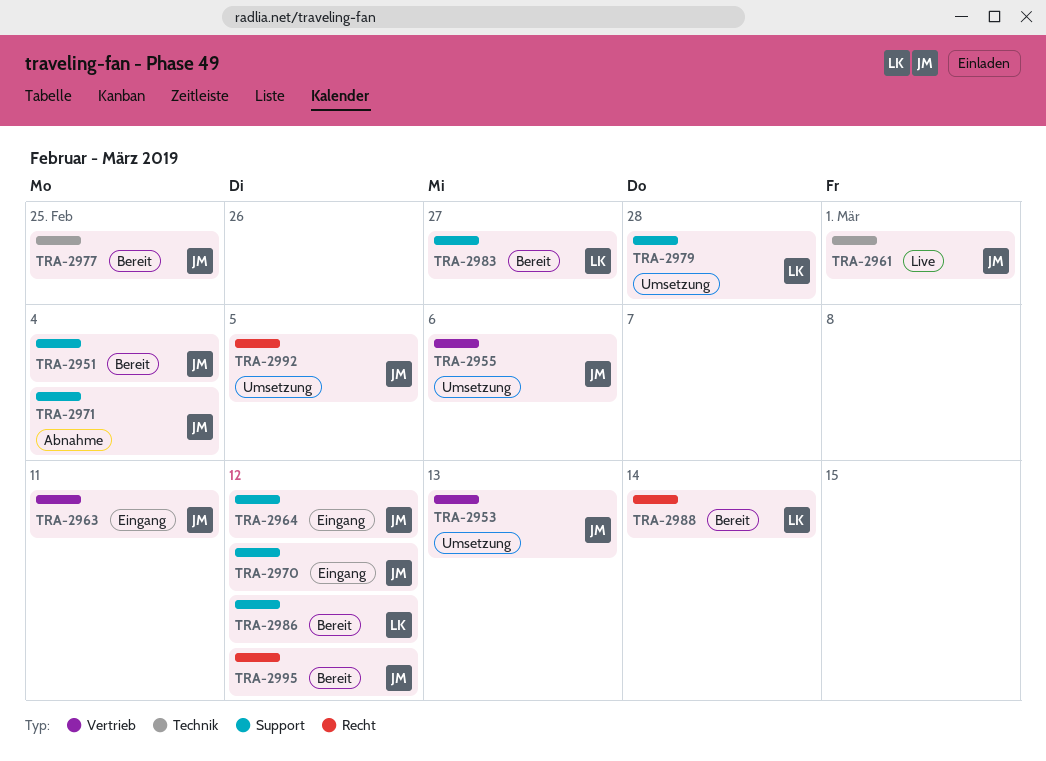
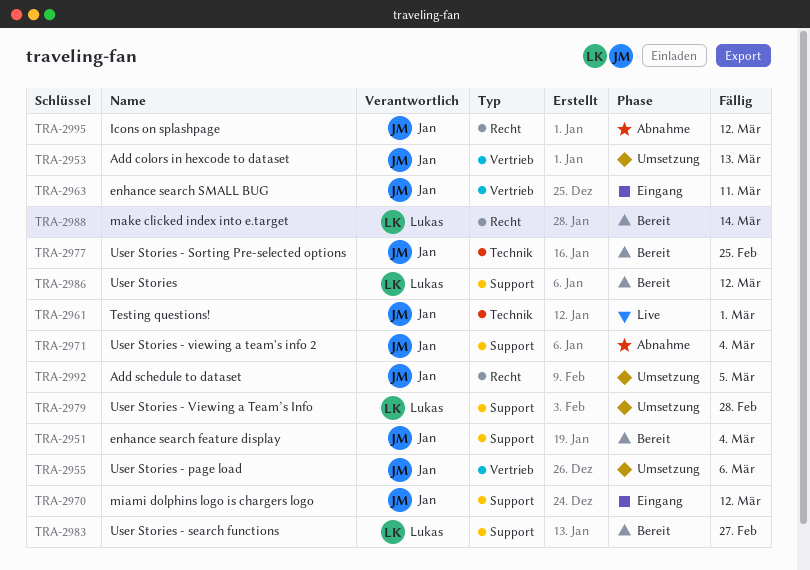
TRA-2964: present -> none
TRA-2995, status: Bereit -> Abnahme

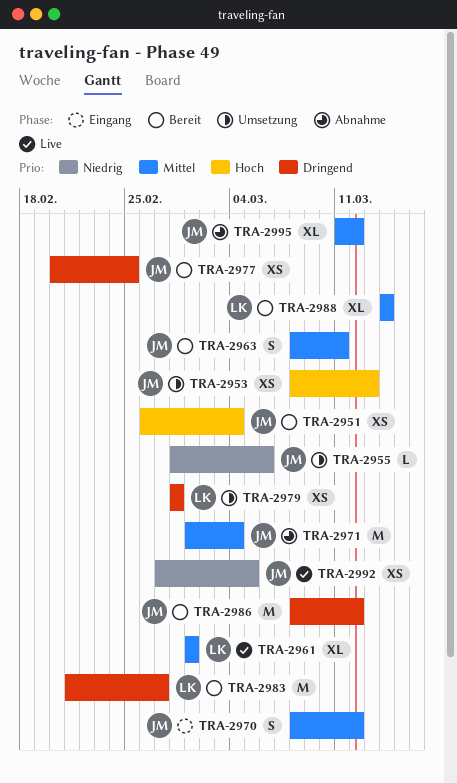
TRA-2961, owner: Jan -> Lukas
TRA-2963, status: Eingang -> Bereit
TRA-2986, owner: Lukas -> Jan
TRA-2992, status: Umsetzung -> Live

